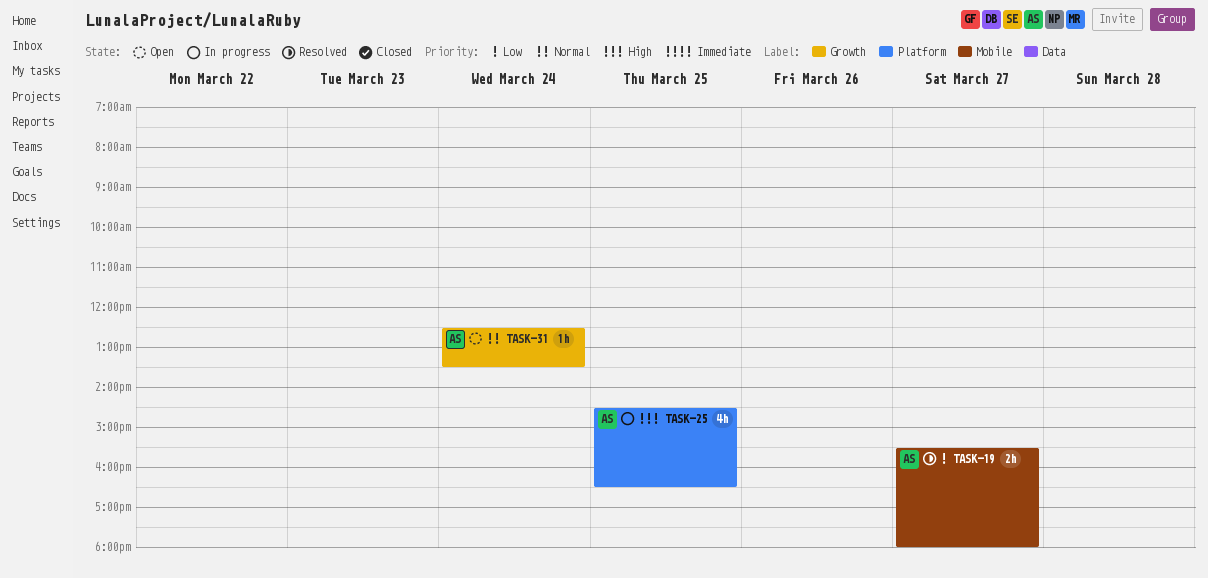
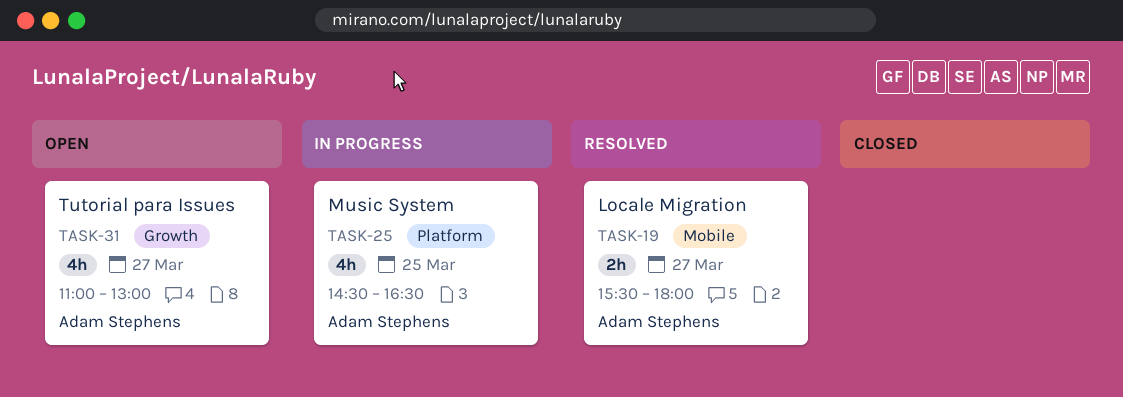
TASK-31, estimate: 1h -> 4h
TASK-31, day: Mar 24 -> Mar 27
TASK-31, begins: 12:30 -> 11:00
TASK-31, ends: 13:30 -> 13:00

